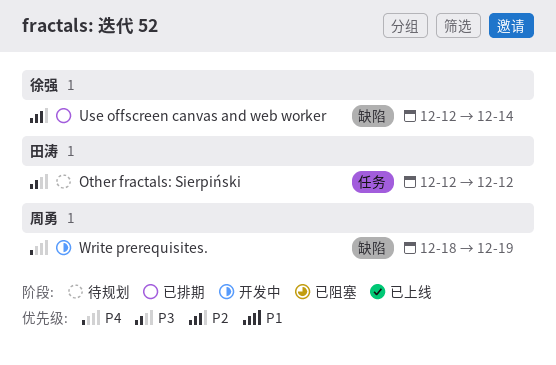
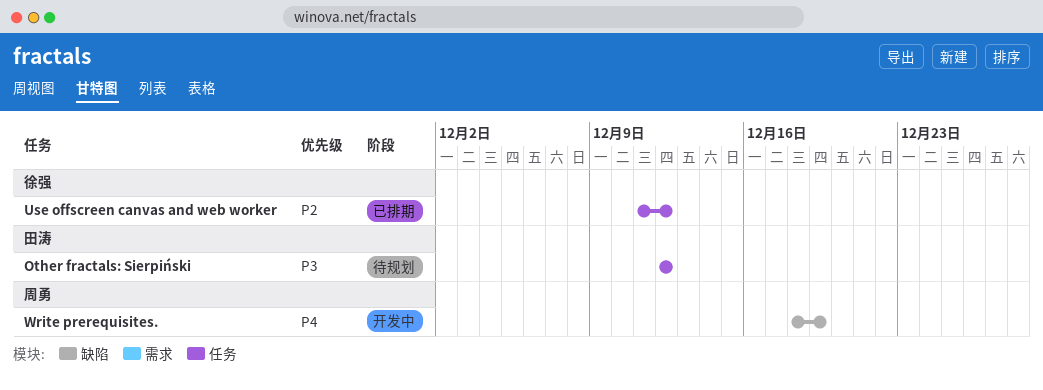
Use offscreen canvas and web worker, label: 缺陷 -> 任务
Use offscreen canvas and web worker, start: Dec 12 -> Dec 11
Use offscreen canvas and web worker, due: Dec 14 -> Dec 12

